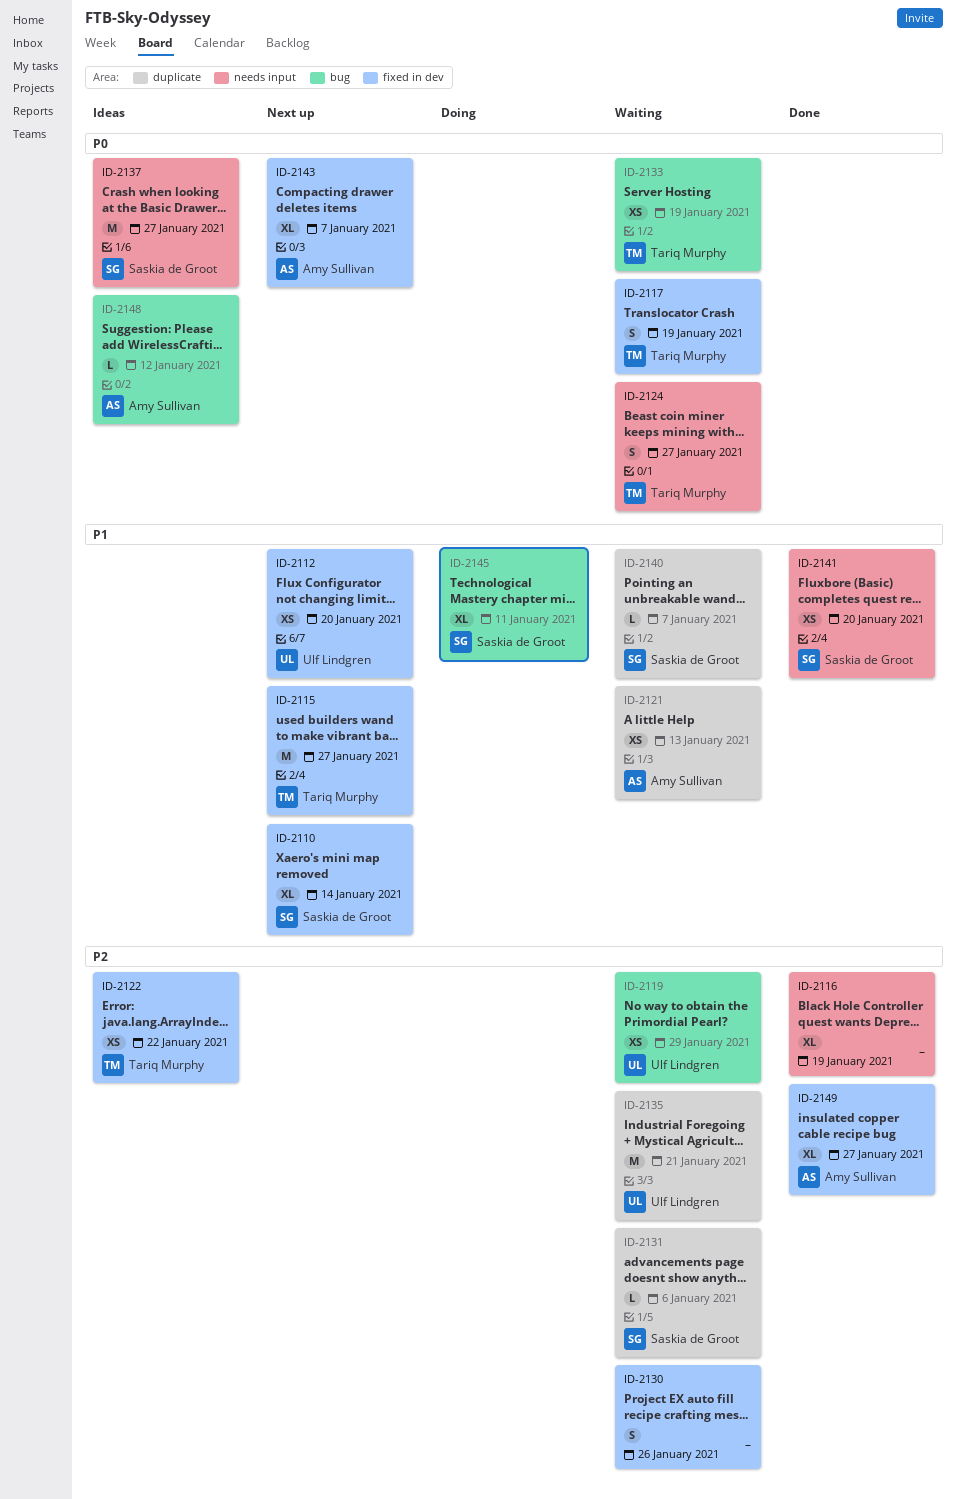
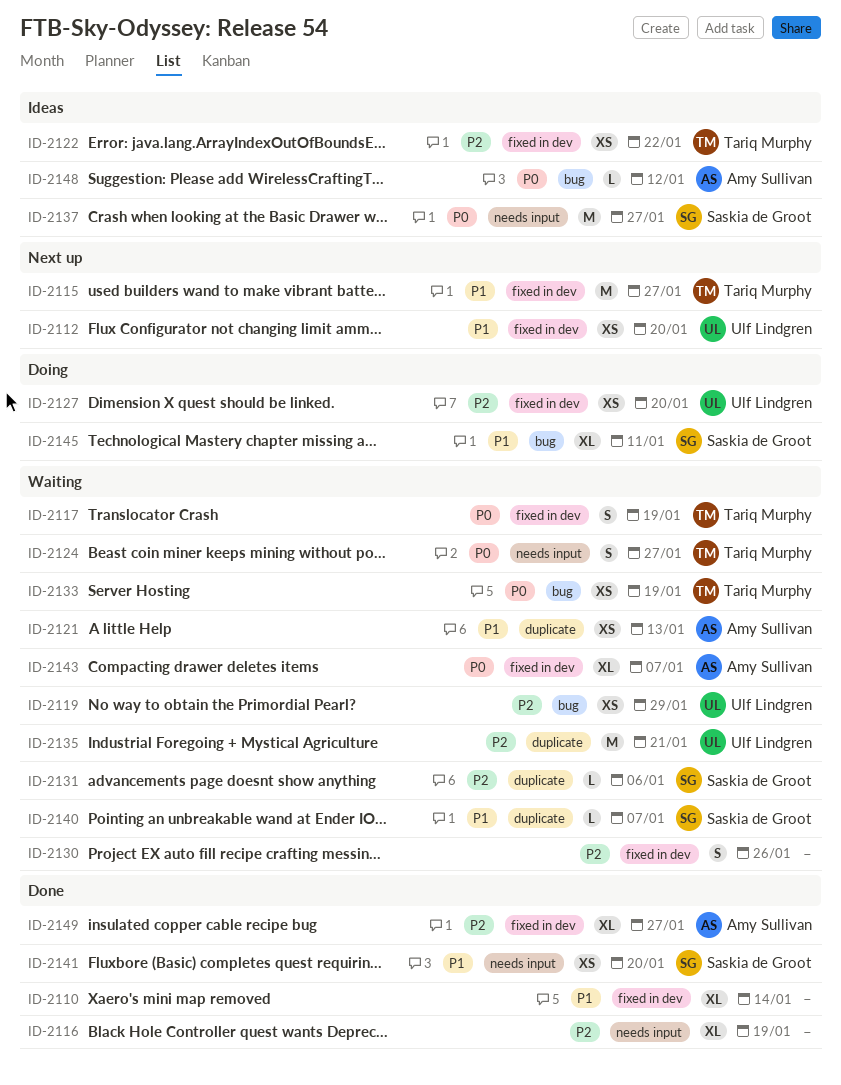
ID-2110, status: Next up -> Done
ID-2110, owner: Saskia de Groot -> none
ID-2127: none -> present
ID-2143, status: Next up -> Waiting

